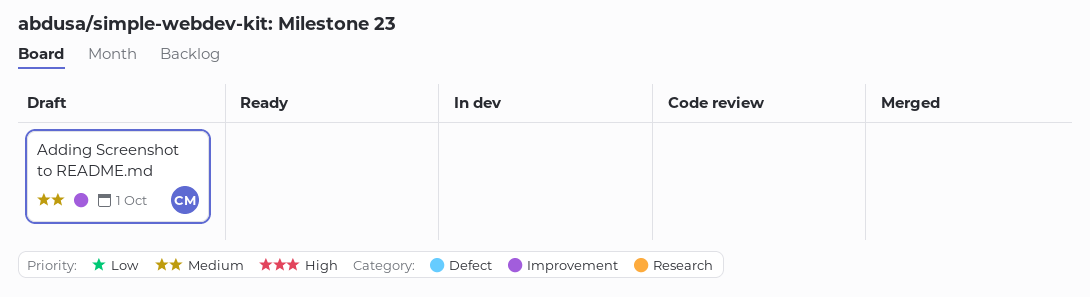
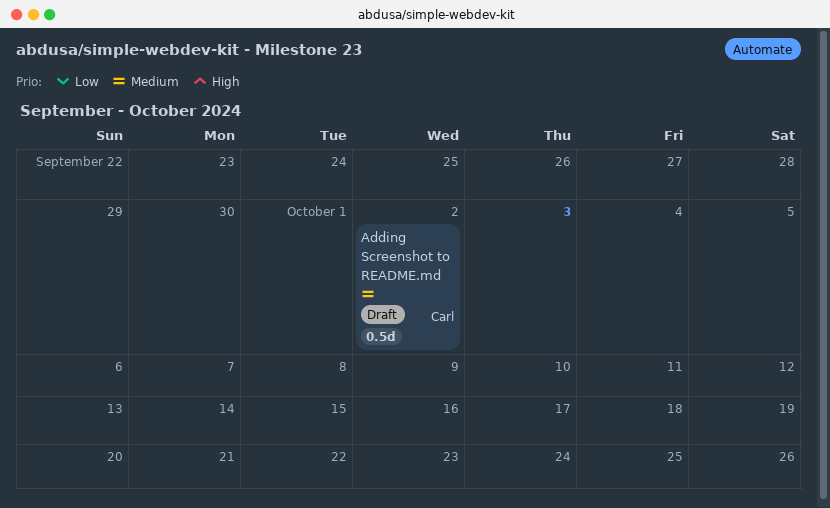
Adding Screenshot to README.md, due: Oct 1 -> Oct 2

